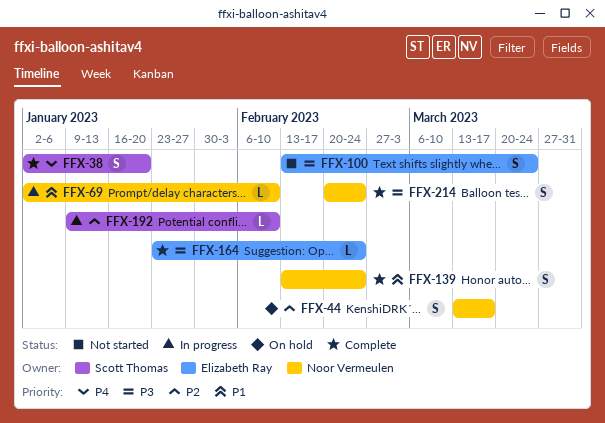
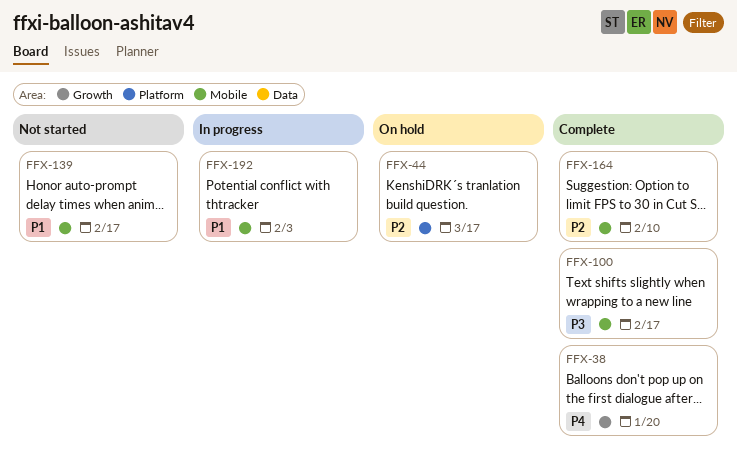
FFX-69: present -> none
FFX-100, status: Not started -> Complete
FFX-100, due: Mar 24 -> Feb 17
FFX-139, status: Complete -> Not started
FFX-139, due: Feb 24 -> Feb 17
FFX-164, priority: P3 -> P2
FFX-164, due: Feb 24 -> Feb 10
FFX-192, priority: P2 -> P1
FFX-192, due: Feb 10 -> Feb 3
FFX-214: present -> none

